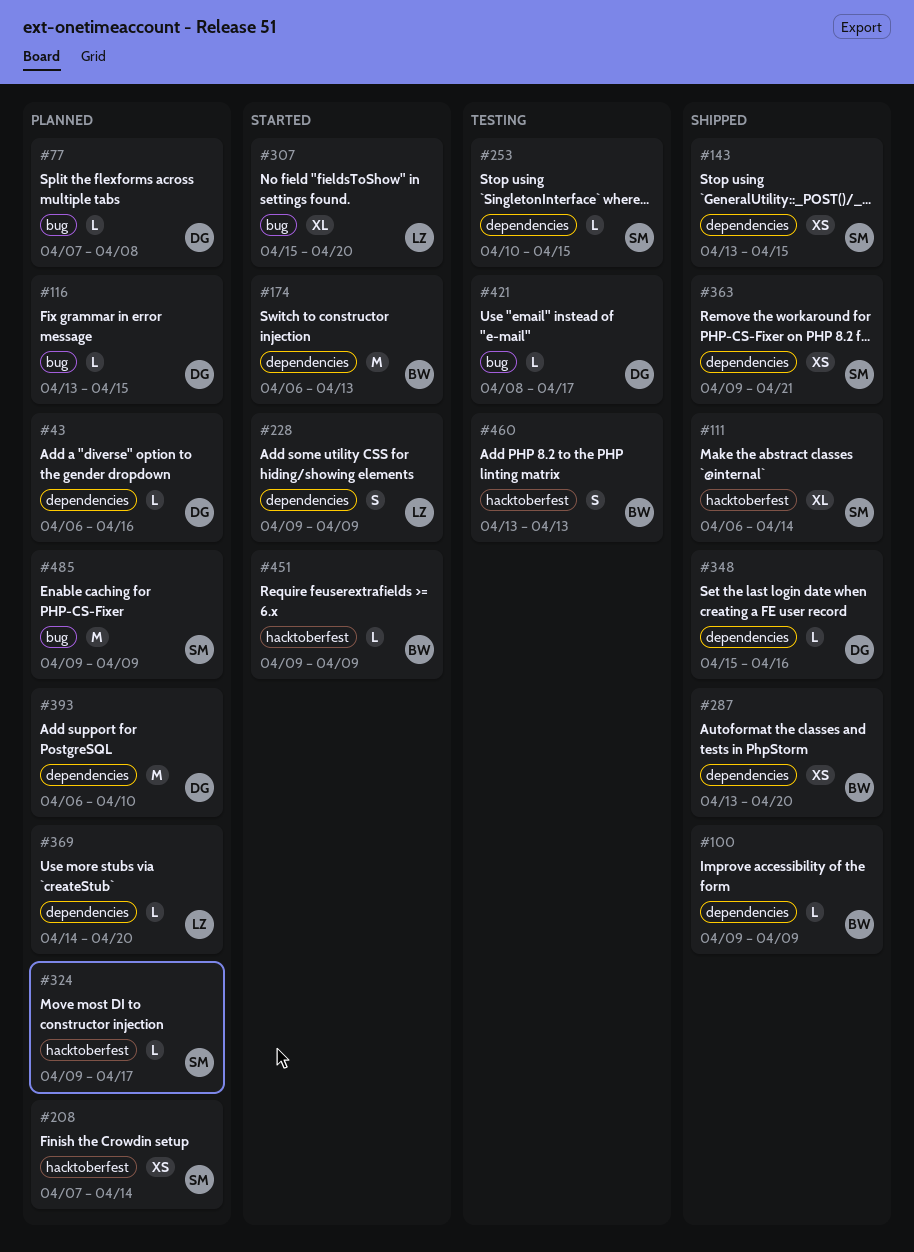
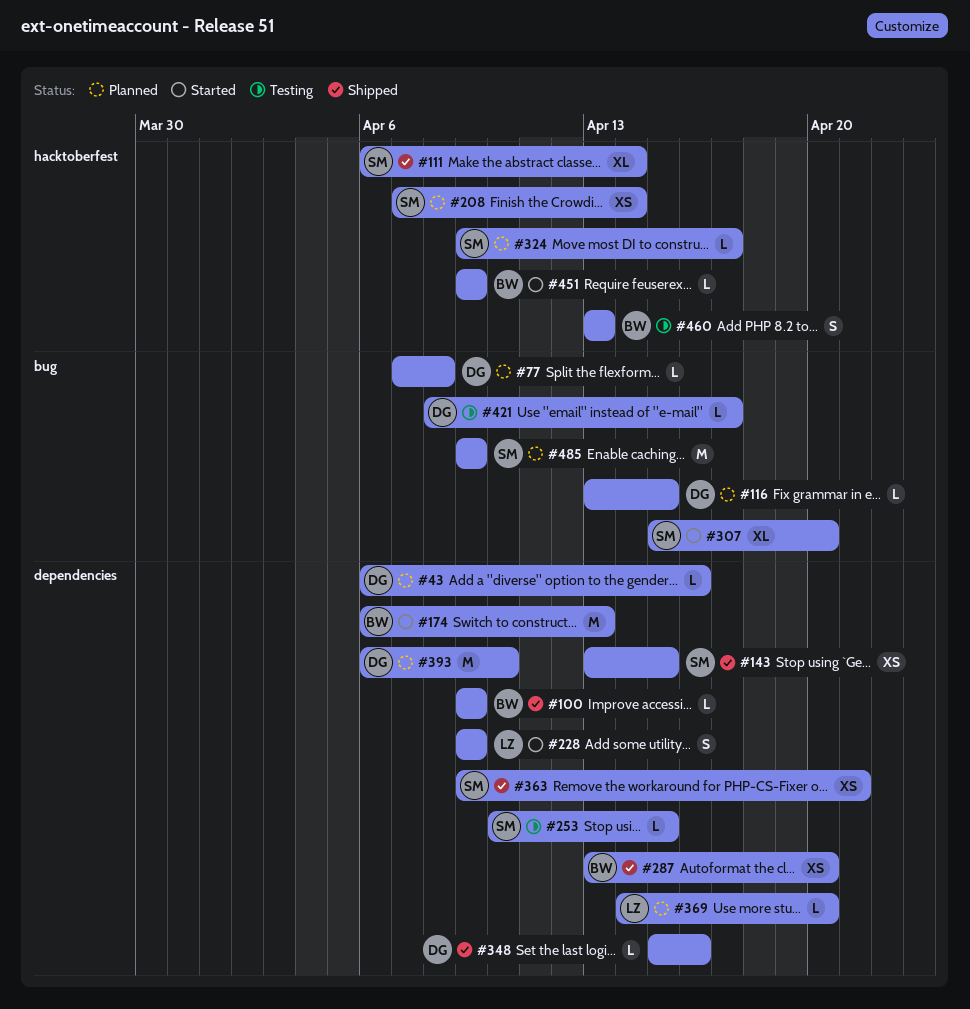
#307, owner: LZ -> SM

